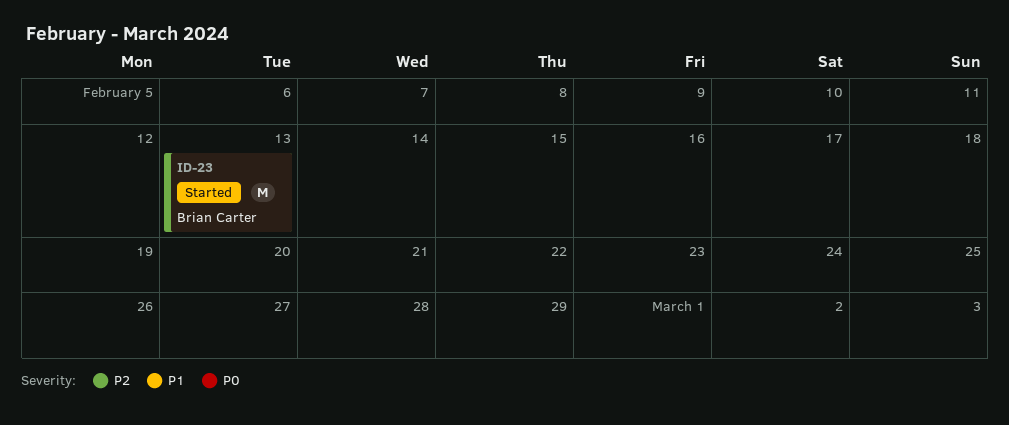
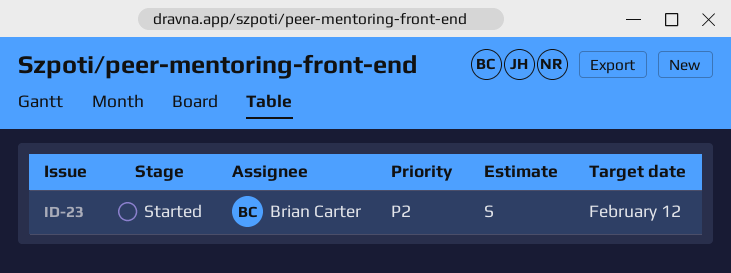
ID-23, estimate: M -> S
ID-23, due: Feb 13 -> Feb 12

